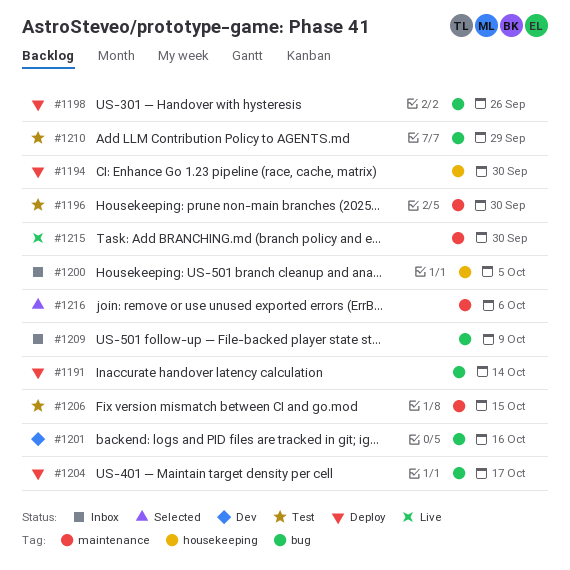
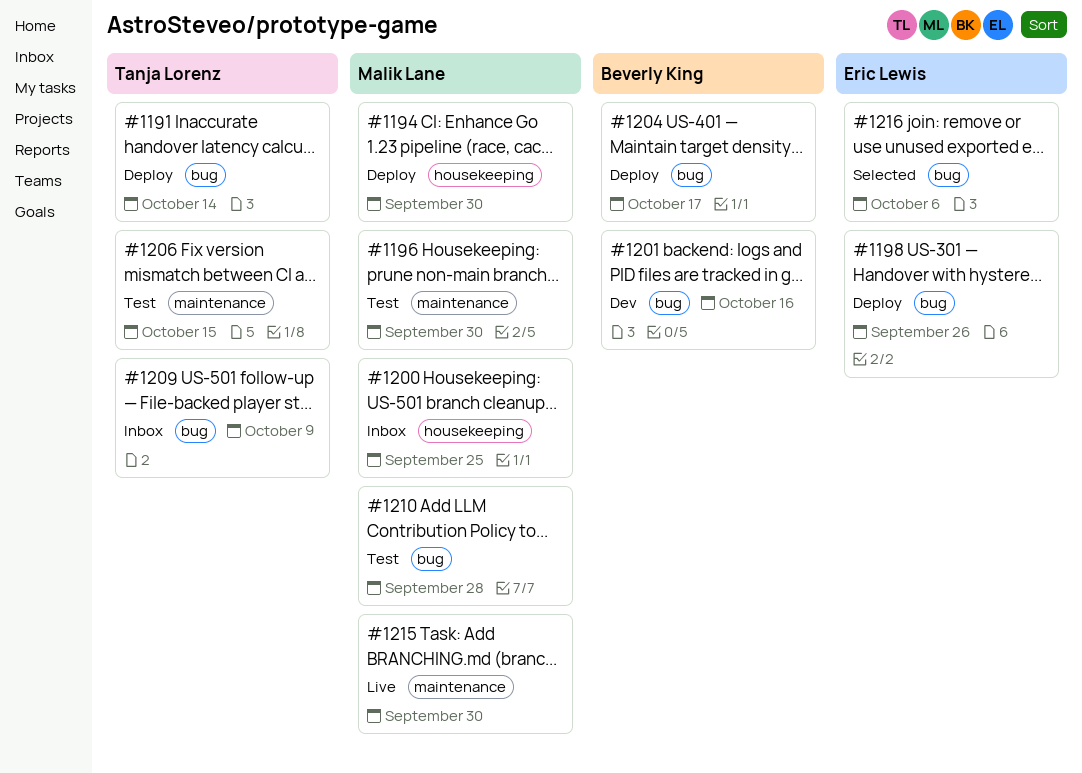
#1200, due: Oct 5 -> Sep 25
#1210, due: Sep 29 -> Sep 28
#1216, label: maintenance -> bug

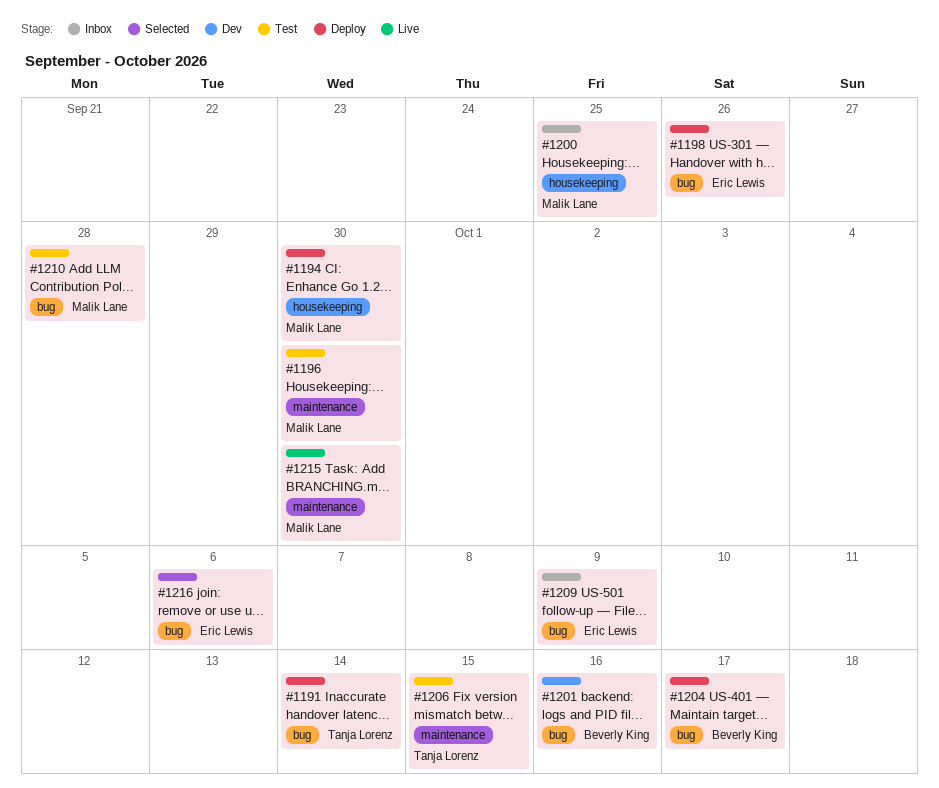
#1209, owner: Tanja Lorenz -> Eric Lewis

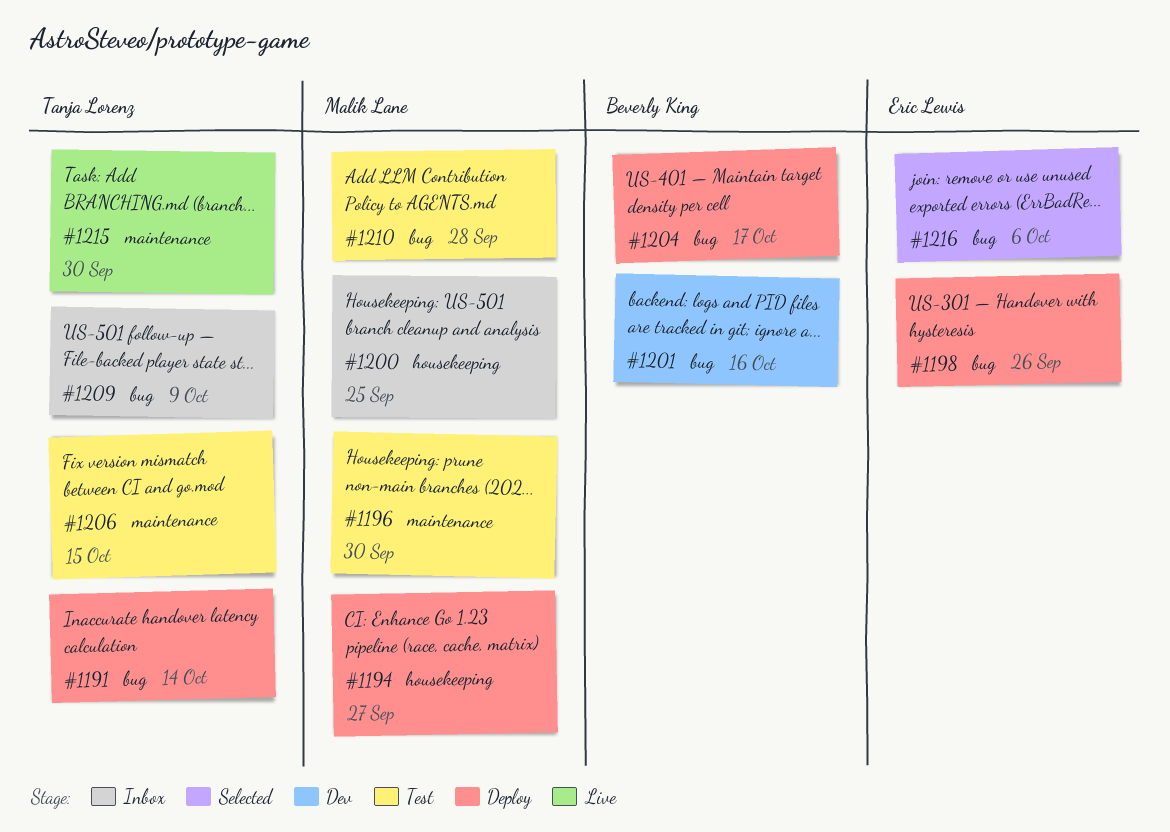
#1194, due: Sep 30 -> Sep 27
#1209, owner: Eric Lewis -> Tanja Lorenz
#1215, owner: Malik Lane -> Tanja Lorenz

